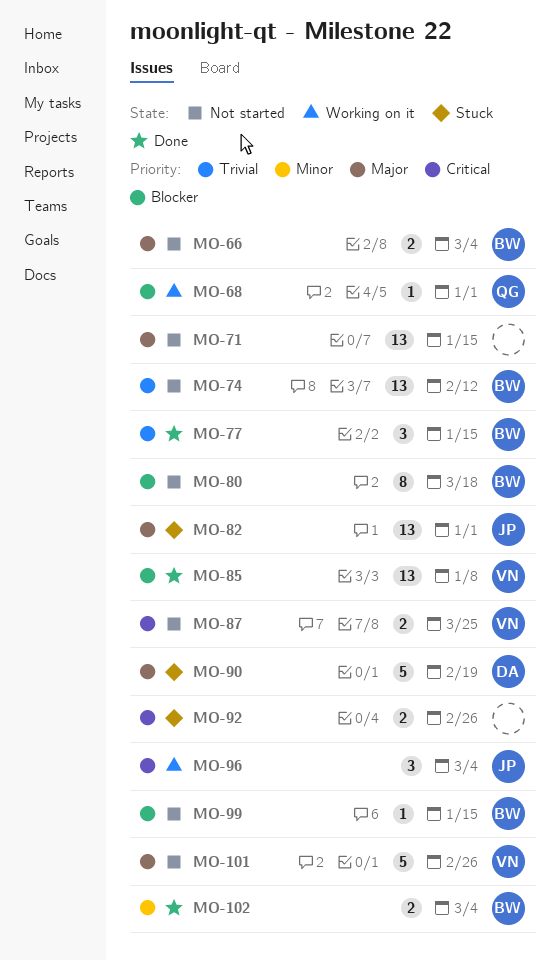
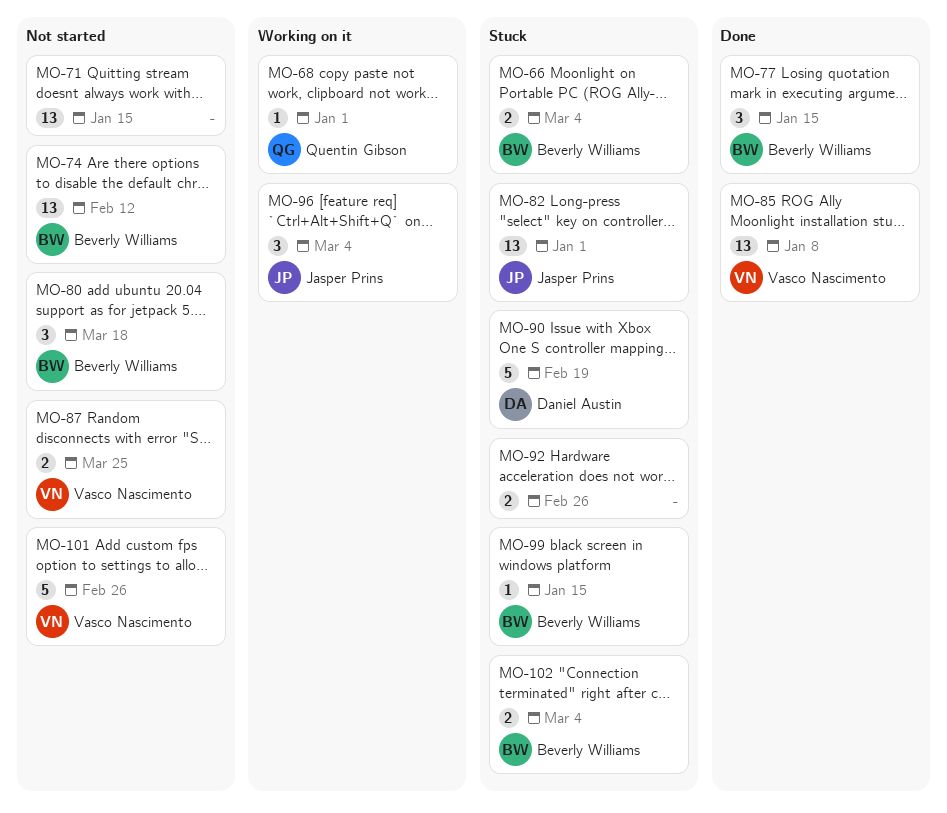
MO-66, status: Not started -> Stuck
MO-80, estimate: 8 -> 3
MO-99, status: Not started -> Stuck
MO-102, status: Done -> Stuck

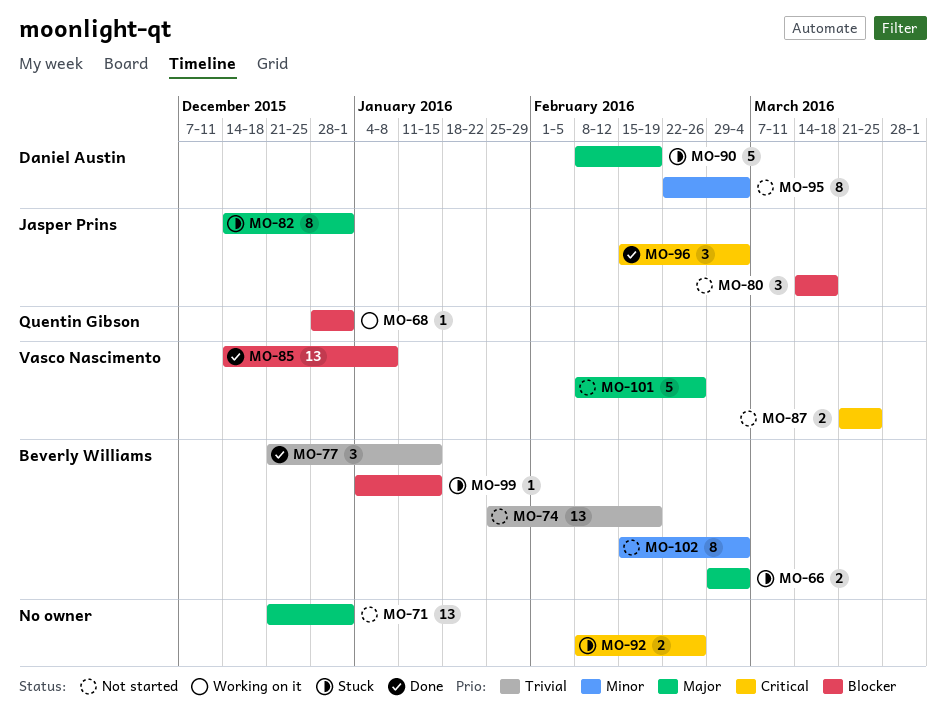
MO-71, due: Jan 15 -> Jan 1
MO-74, due: Feb 12 -> Feb 19
MO-80, owner: Beverly Williams -> Jasper Prins
MO-82, estimate: 13 -> 8
MO-95: none -> present
MO-96, status: Working on it -> Done
MO-102, status: Stuck -> Not started
MO-102, estimate: 2 -> 8

